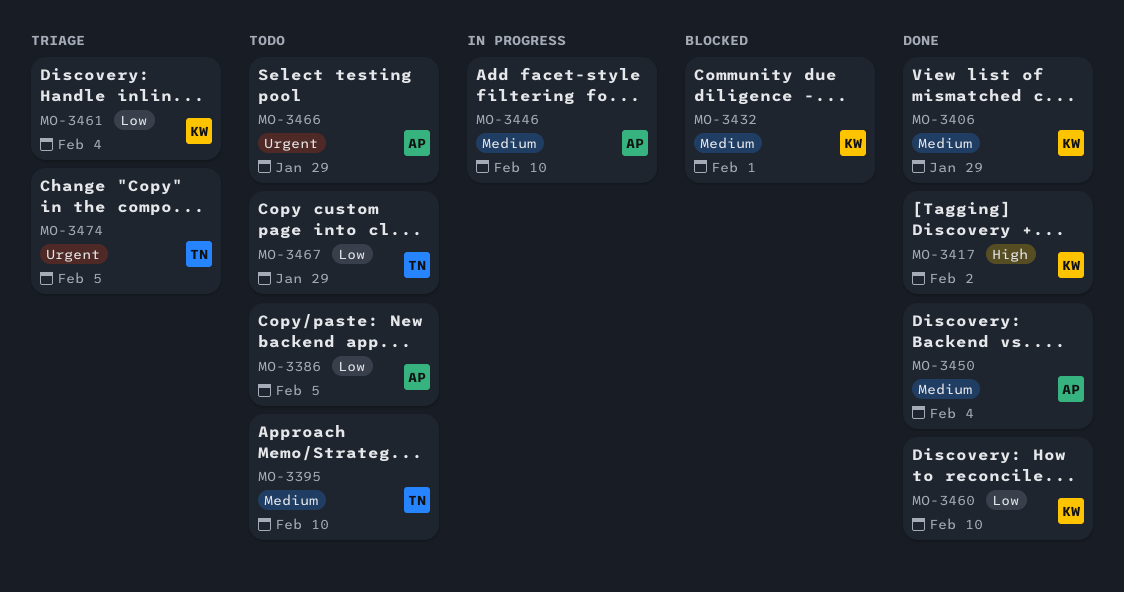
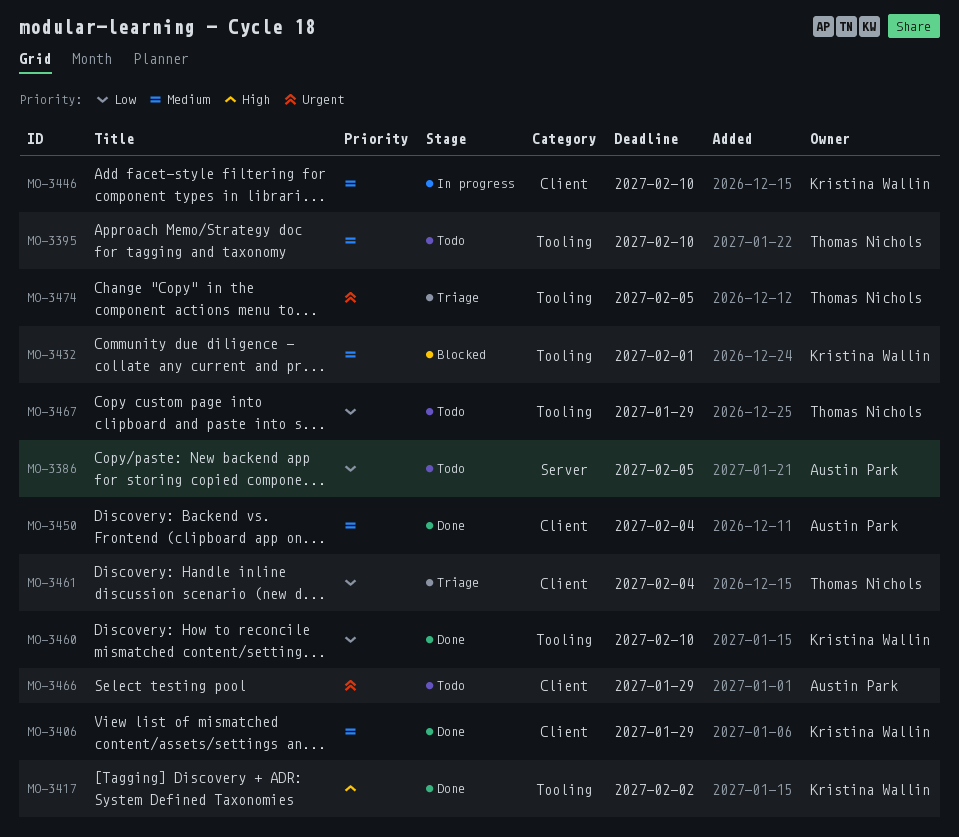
MO-3446, owner: Austin Park -> Kristina Wallin
MO-3461, owner: Kristina Wallin -> Thomas Nichols

